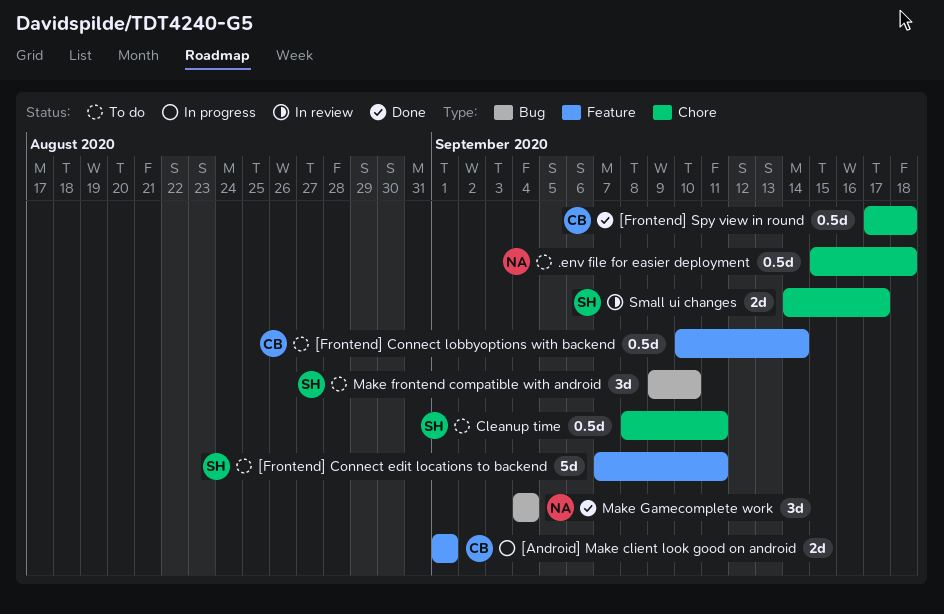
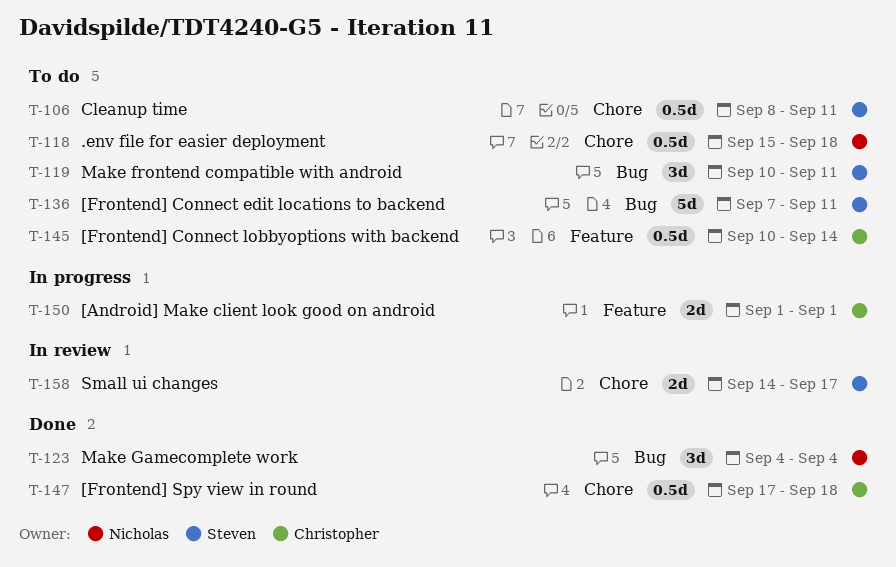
[Frontend] Connect edit locations to backend, label: Feature -> Bug
Make frontend compatible with android, start: Sep 9 -> Sep 10
Make frontend compatible with android, due: Sep 10 -> Sep 11

